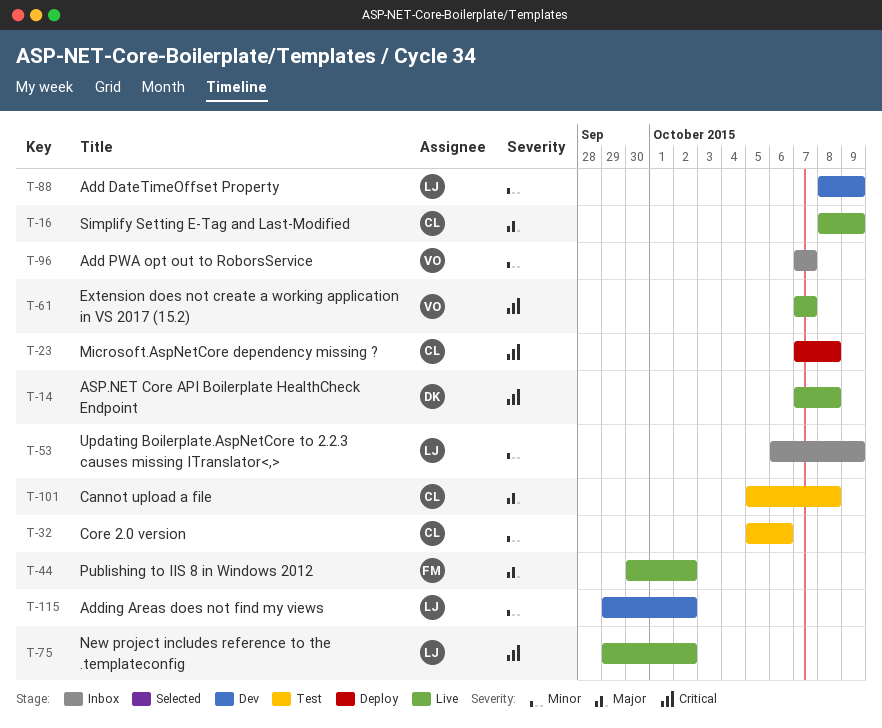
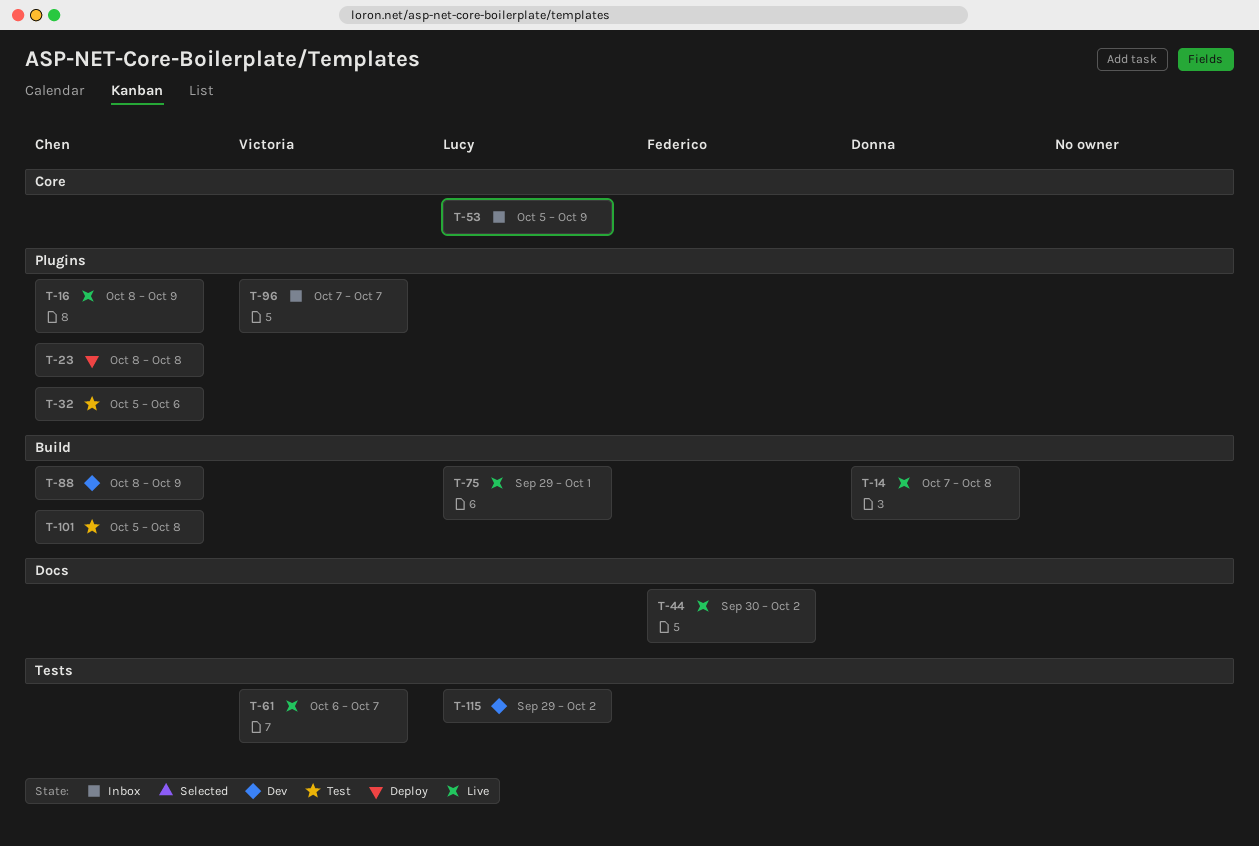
T-23, start: Oct 7 -> Oct 8
T-53, start: Oct 6 -> Oct 5
T-61, start: Oct 7 -> Oct 6
T-75, due: Oct 2 -> Oct 1
T-88, owner: Lucy -> Chen

